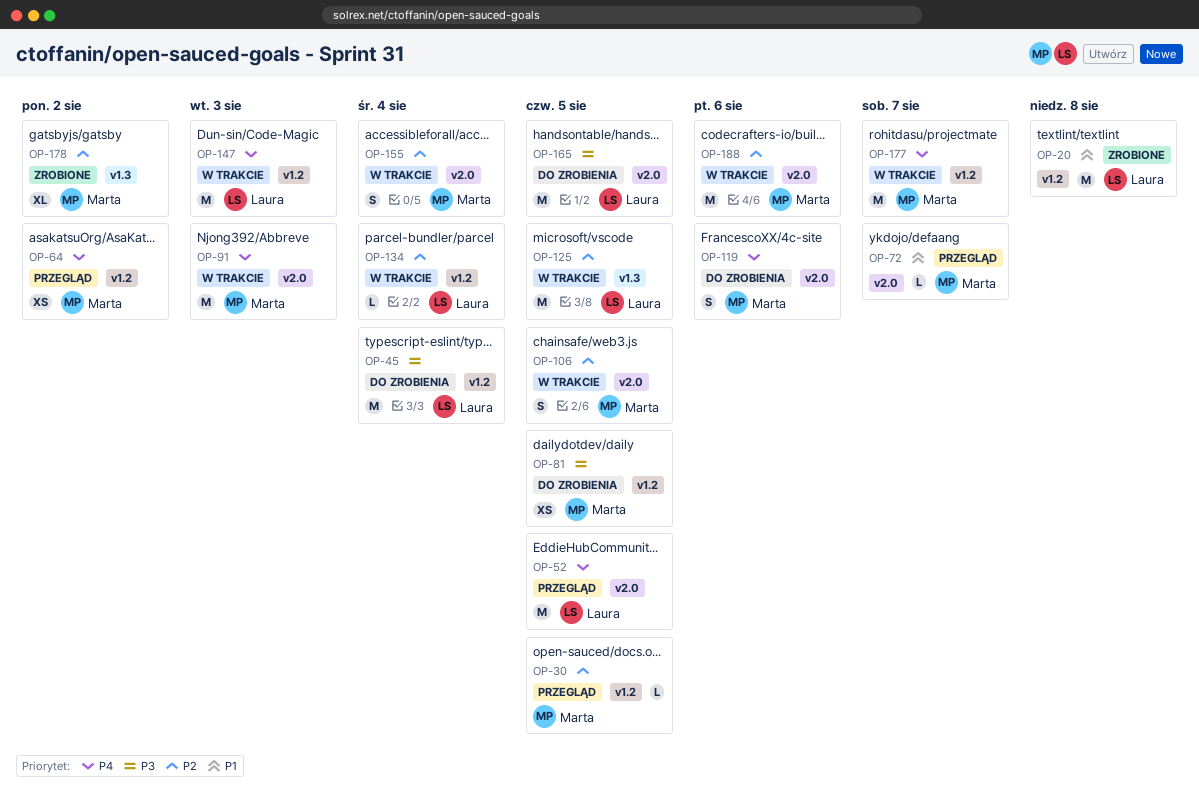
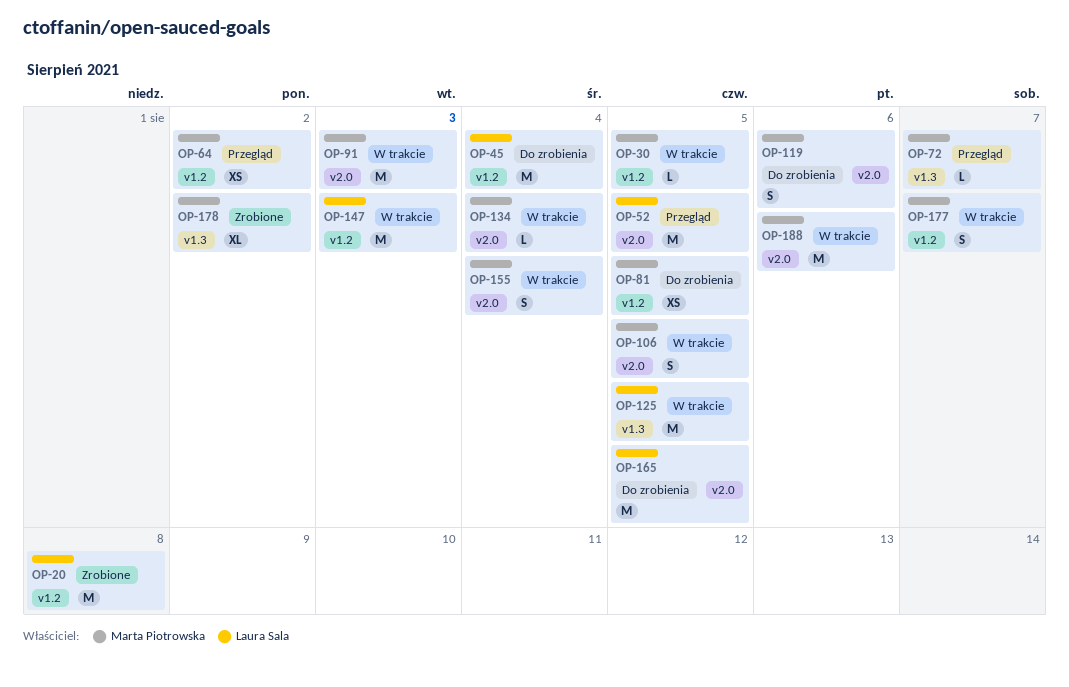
OP-30, status: Przegląd -> W trakcie
OP-72, label: v2.0 -> v1.3
OP-134, owner: Laura Sala -> Marta Piotrowska
OP-134, label: v1.2 -> v2.0
OP-177, estimate: M -> S

